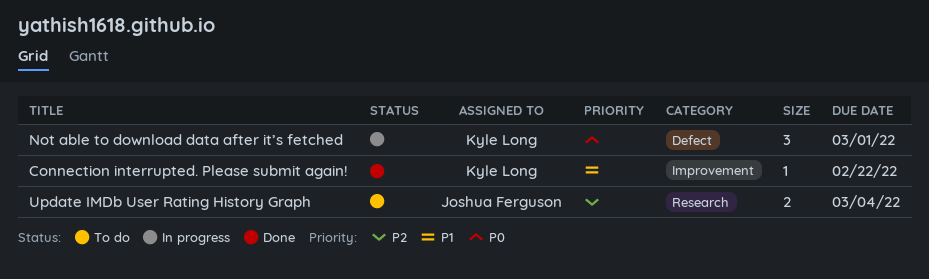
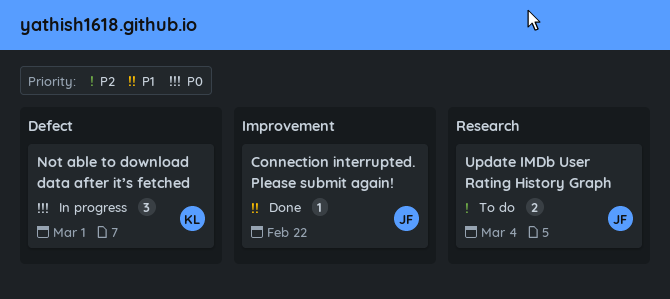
Connection interrupted. Please submit again!, owner: Kyle Long -> Joshua Ferguson

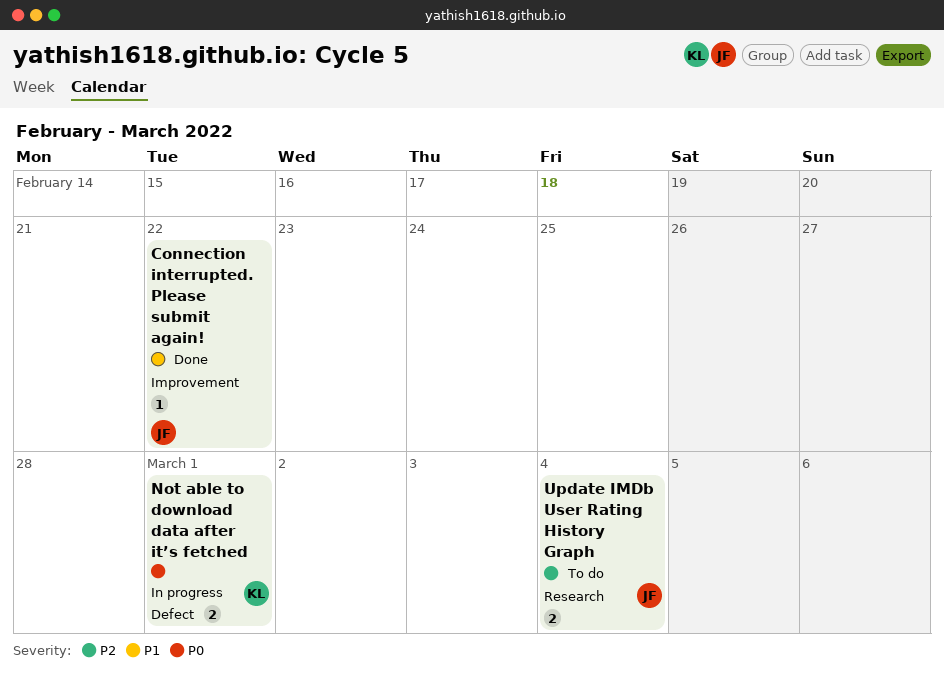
Not able to download data after it’s fetched, estimate: 3 -> 2

